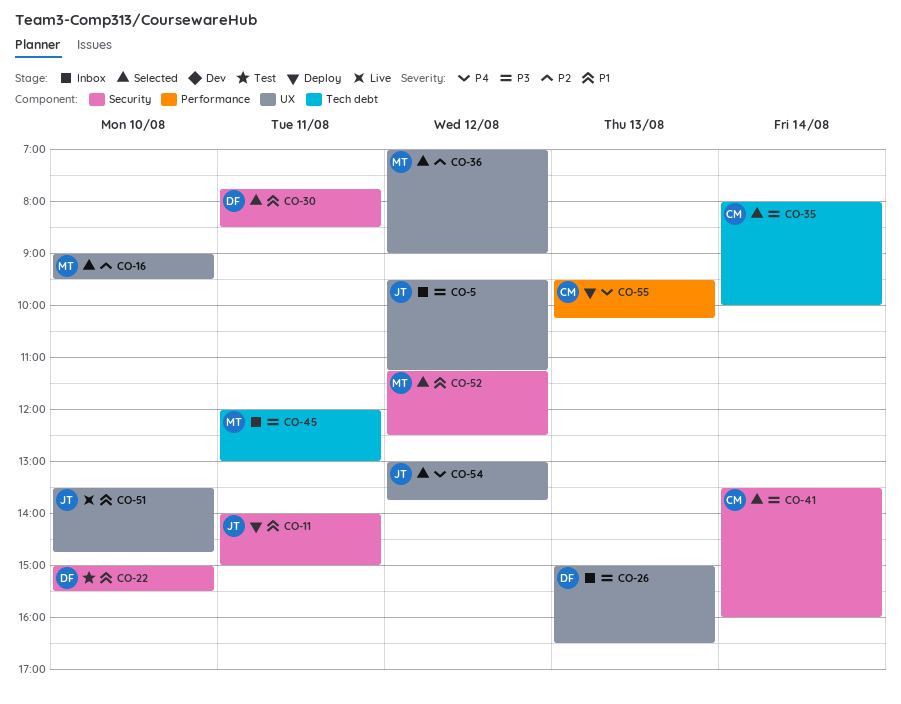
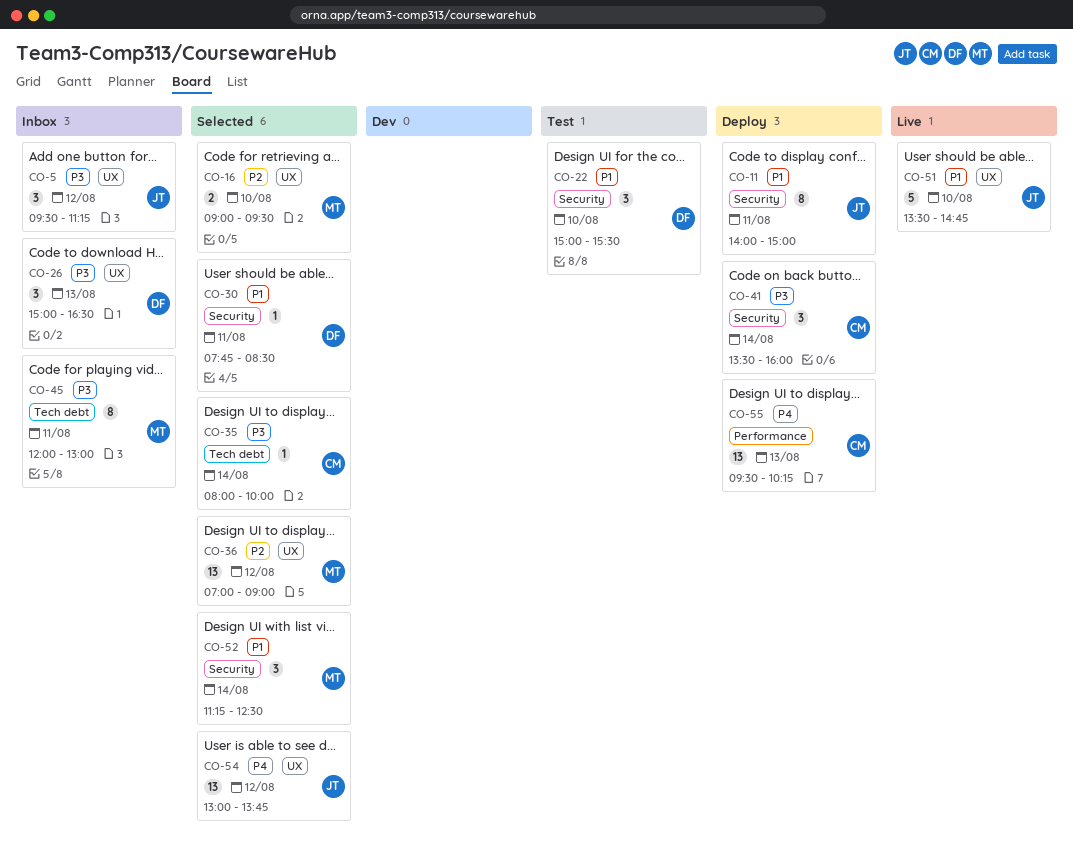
CO-41, status: Selected -> Deploy
CO-52, day: Aug 12 -> Aug 14

